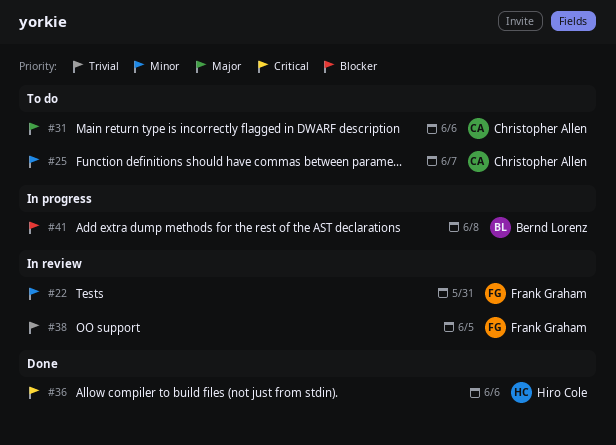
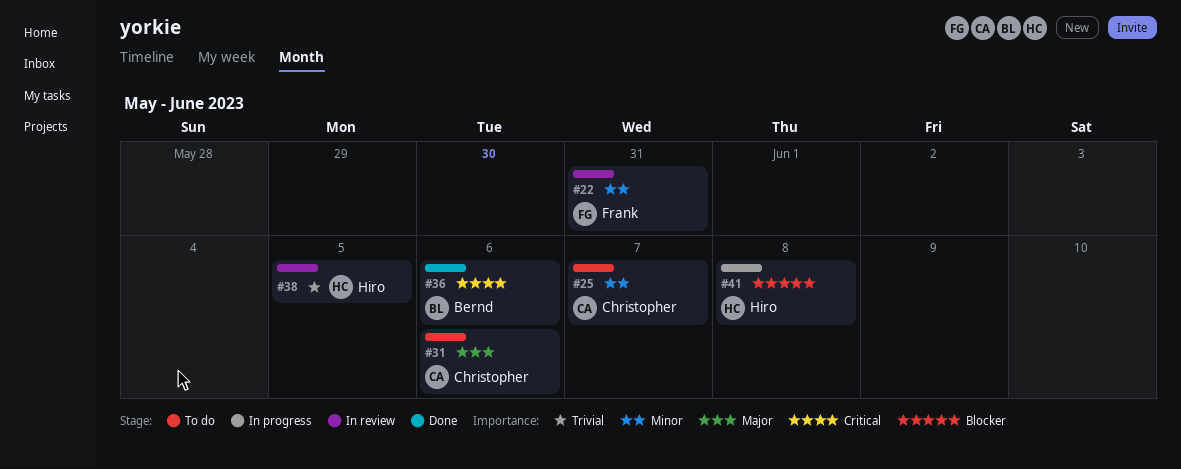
#36, owner: Hiro Cole -> Bernd Lorenz
#38, owner: Frank Graham -> Hiro Cole
#41, owner: Bernd Lorenz -> Hiro Cole

